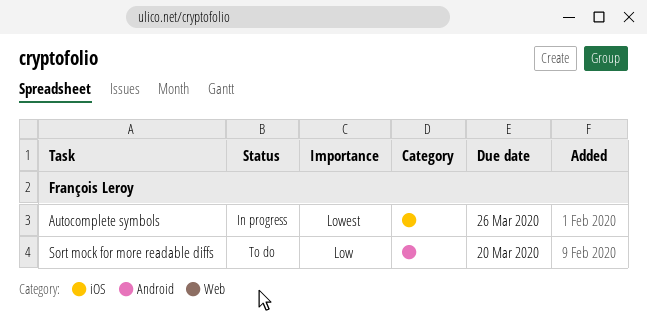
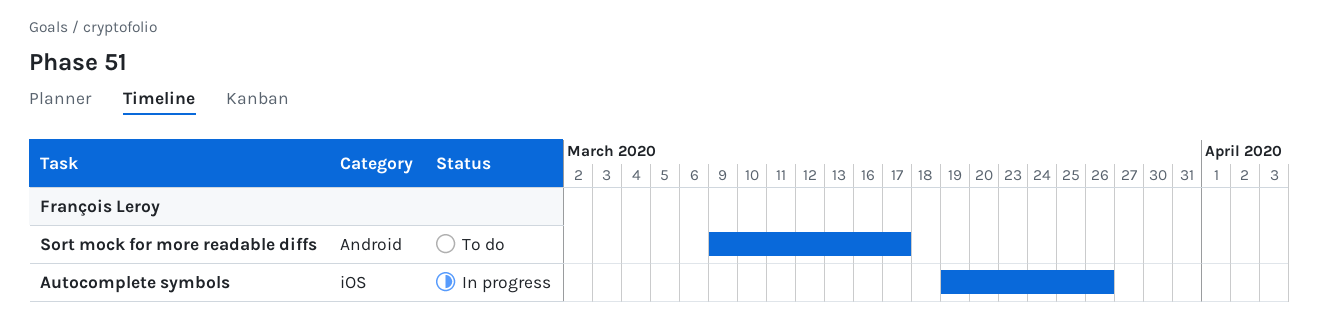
Sort mock for more readable diffs, due: Mar 20 -> Mar 17

